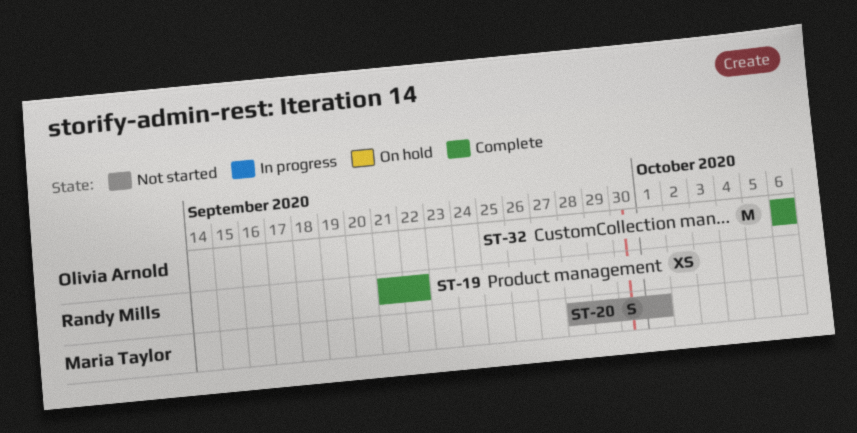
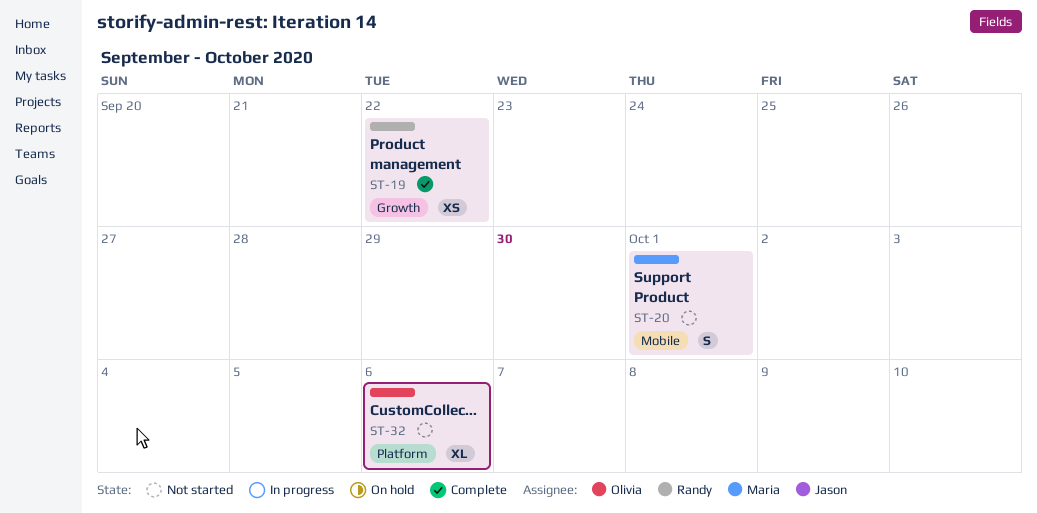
ST-32, status: Complete -> Not started
ST-32, estimate: M -> XL

